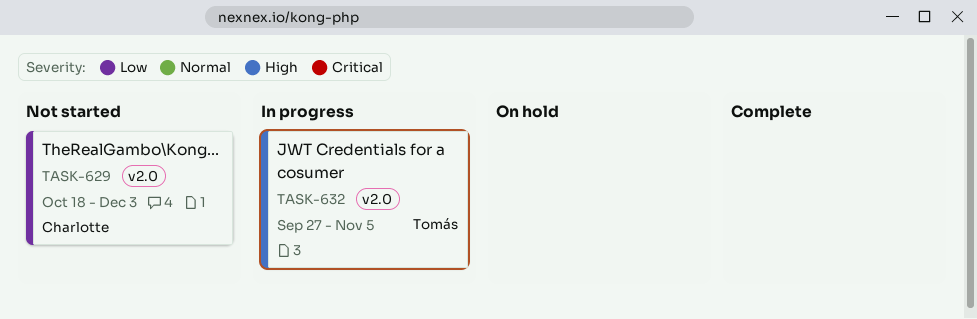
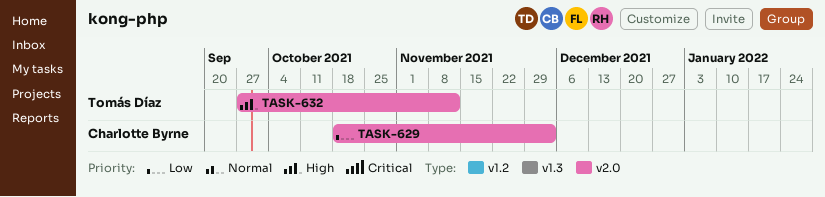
TASK-632, due: Nov 5 -> Nov 12

